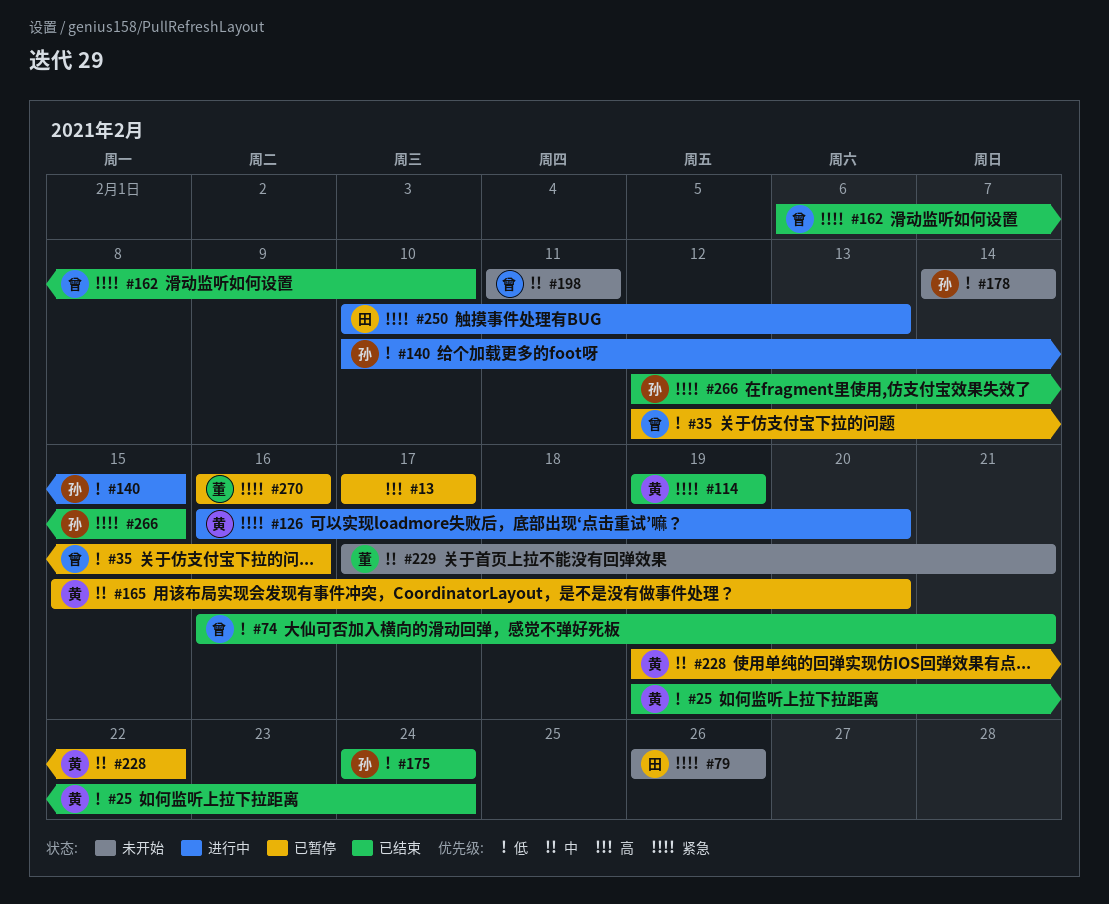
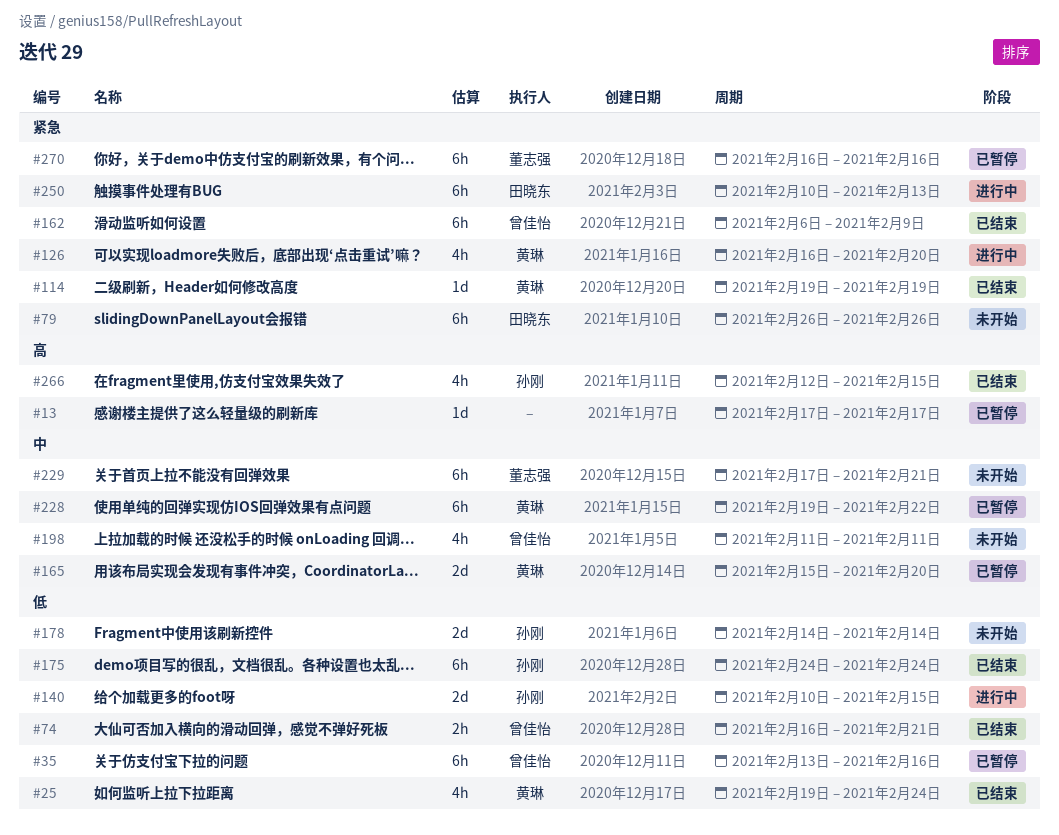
#35, start: Feb 12 -> Feb 13
#162, due: Feb 10 -> Feb 9
#266, priority: 紧急 -> 高

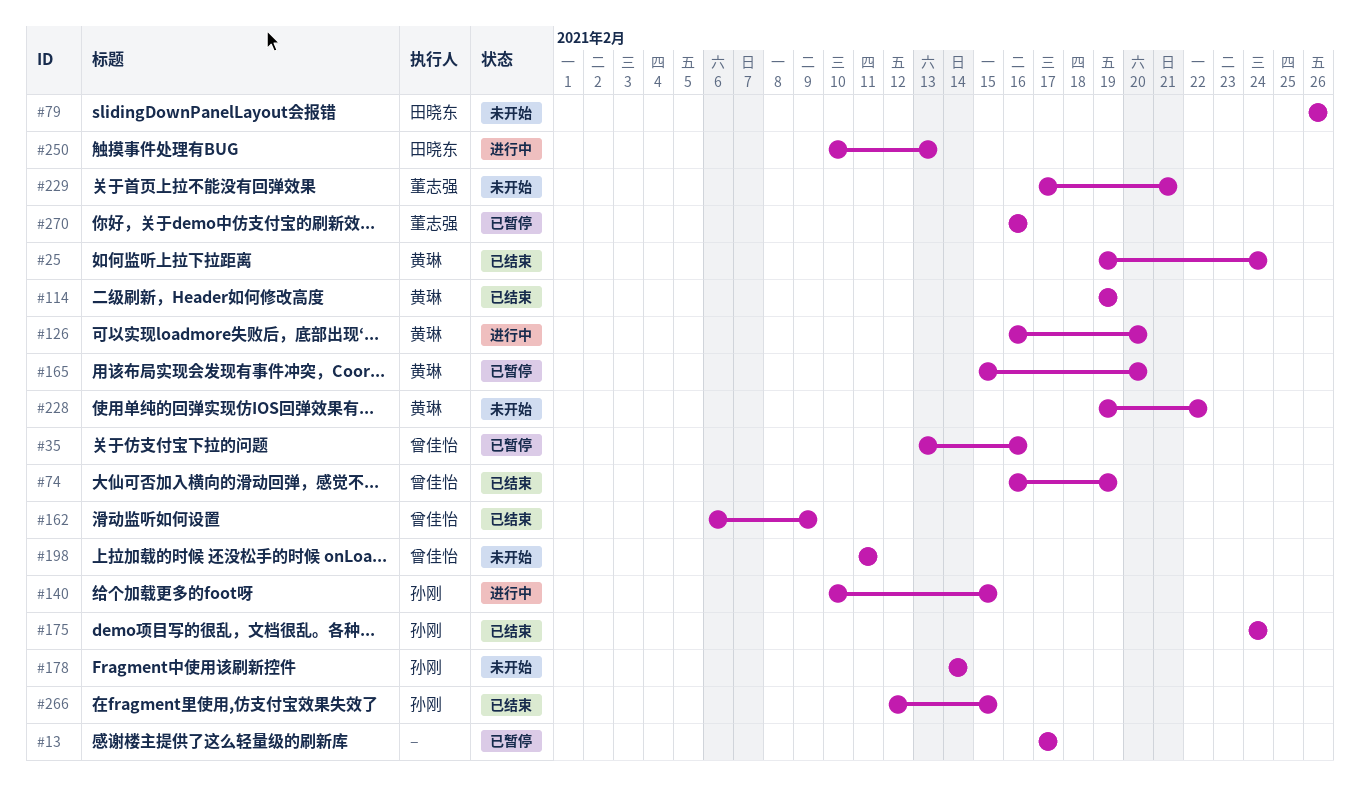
#74, due: Feb 21 -> Feb 19
#228, status: 已暂停 -> 未开始

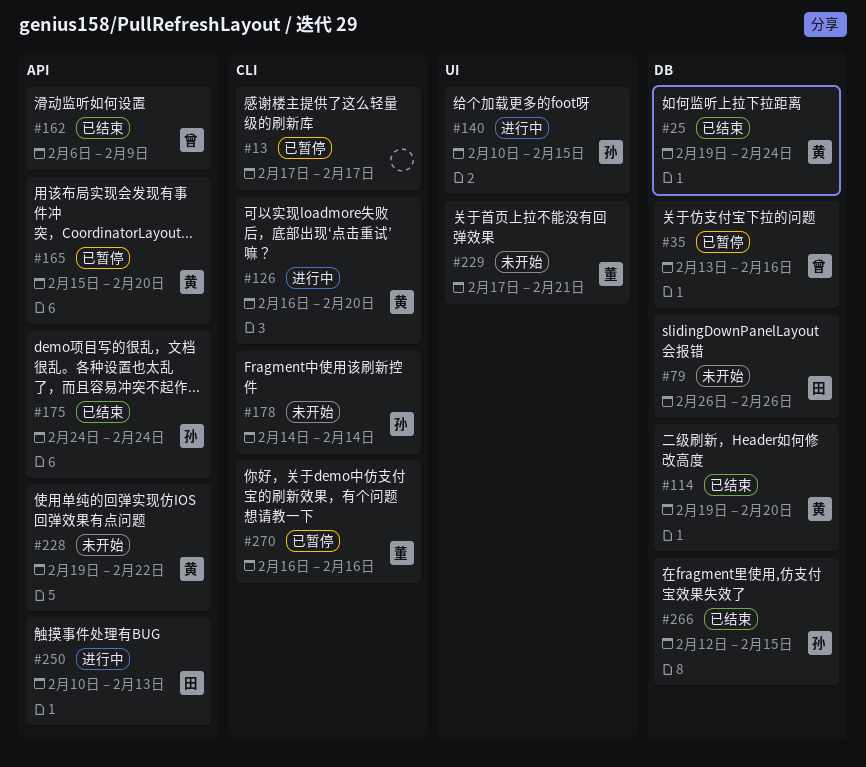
#74: present -> none
#114, due: Feb 19 -> Feb 20
#198: present -> none

